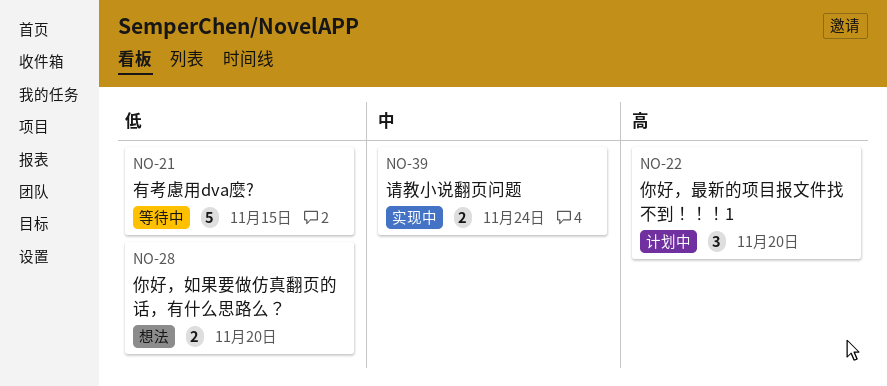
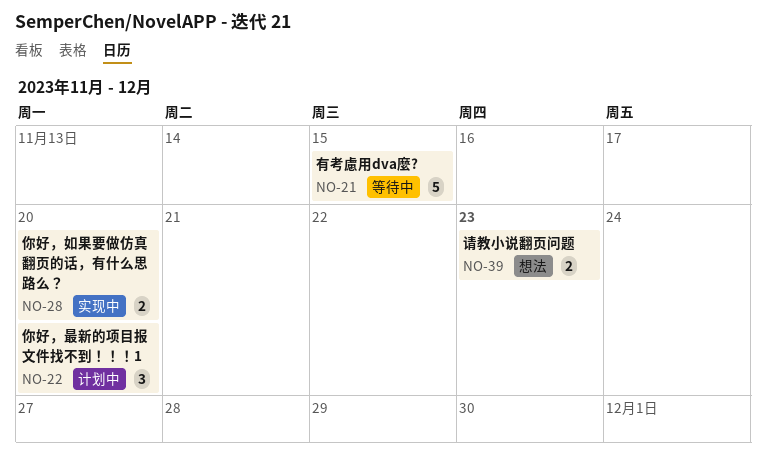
NO-28, status: 想法 -> 实现中
NO-39, status: 实现中 -> 想法
NO-39, due: Nov 24 -> Nov 23

